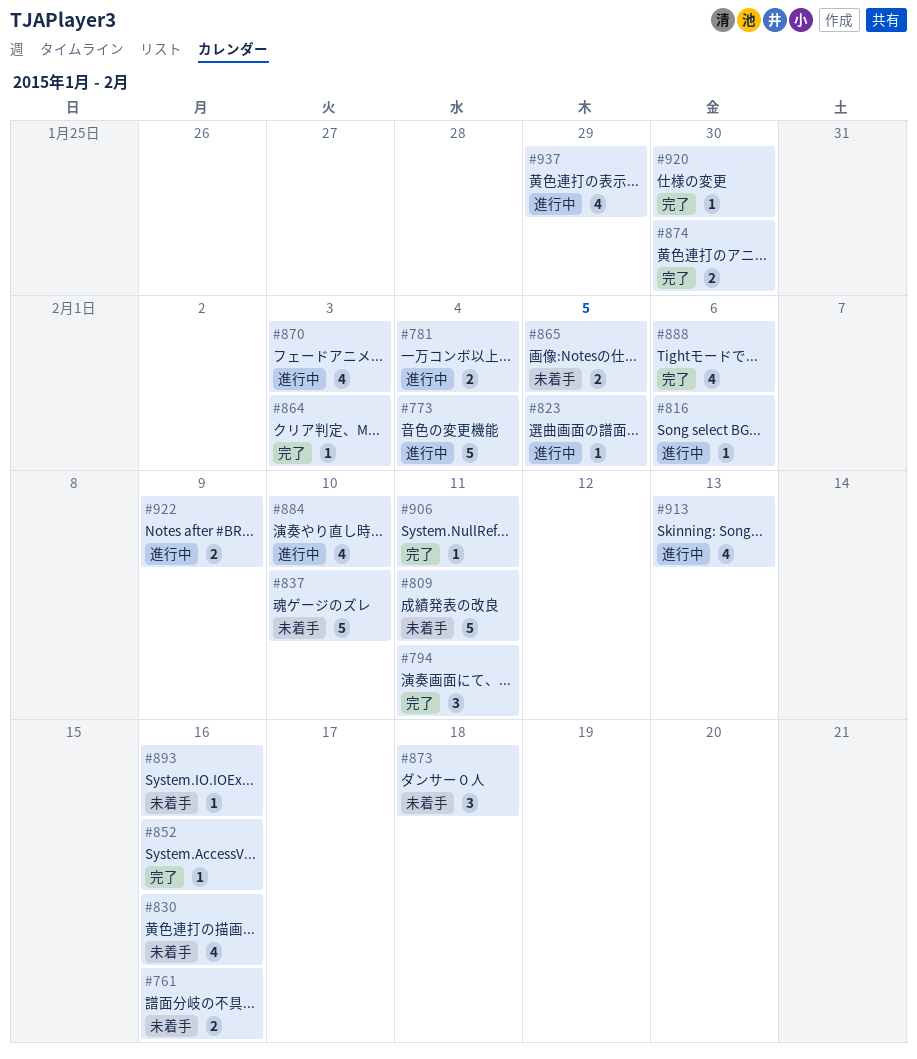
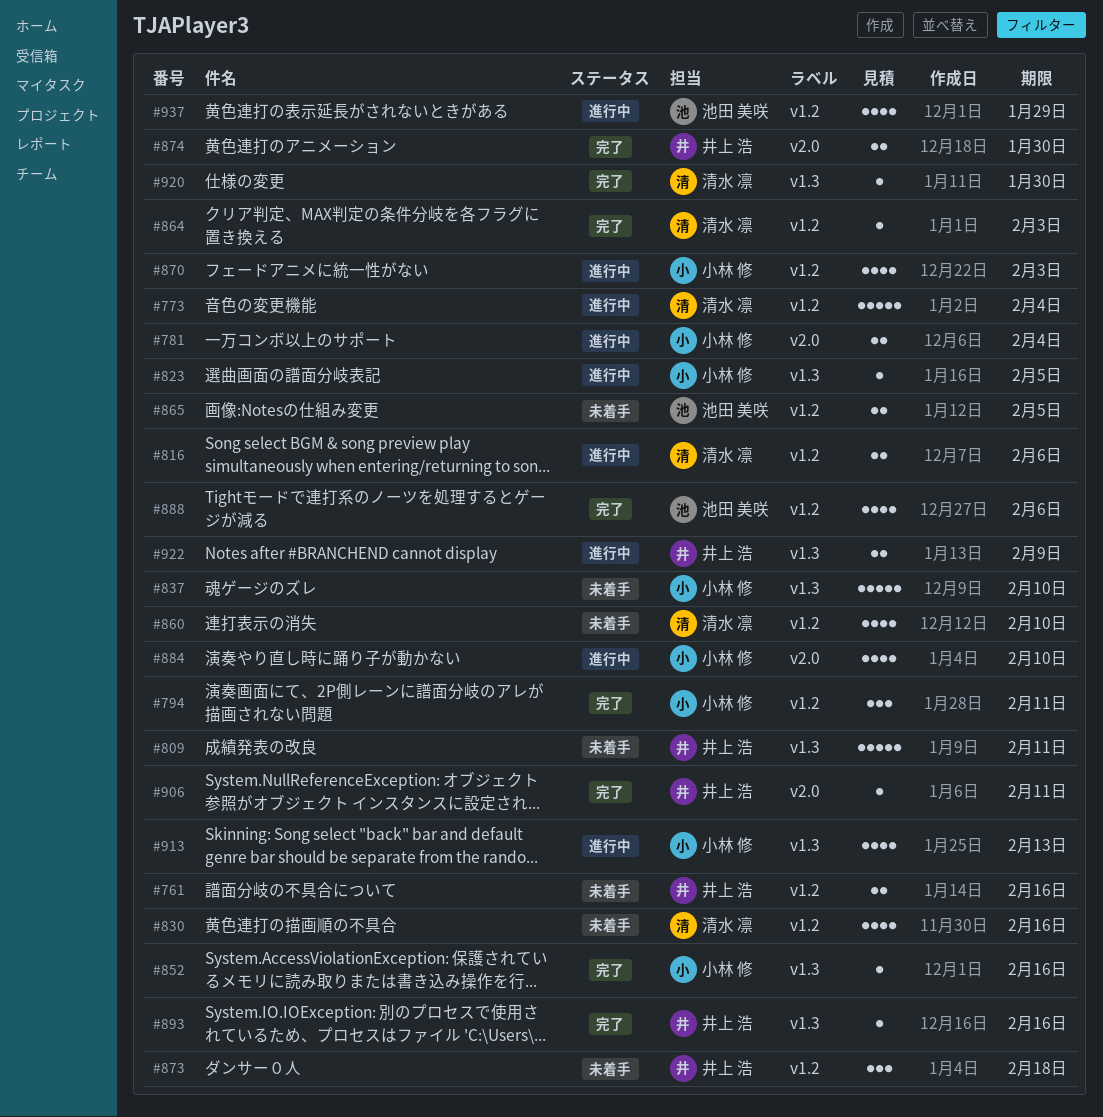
#816, estimate: 1 -> 2
#860: none -> present
#893, status: 未着手 -> 完了

